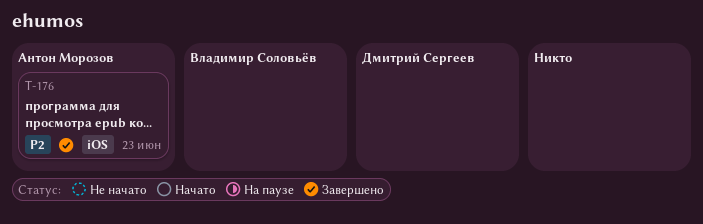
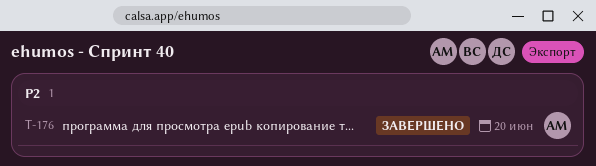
T-176, due: Jun 23 -> Jun 20

